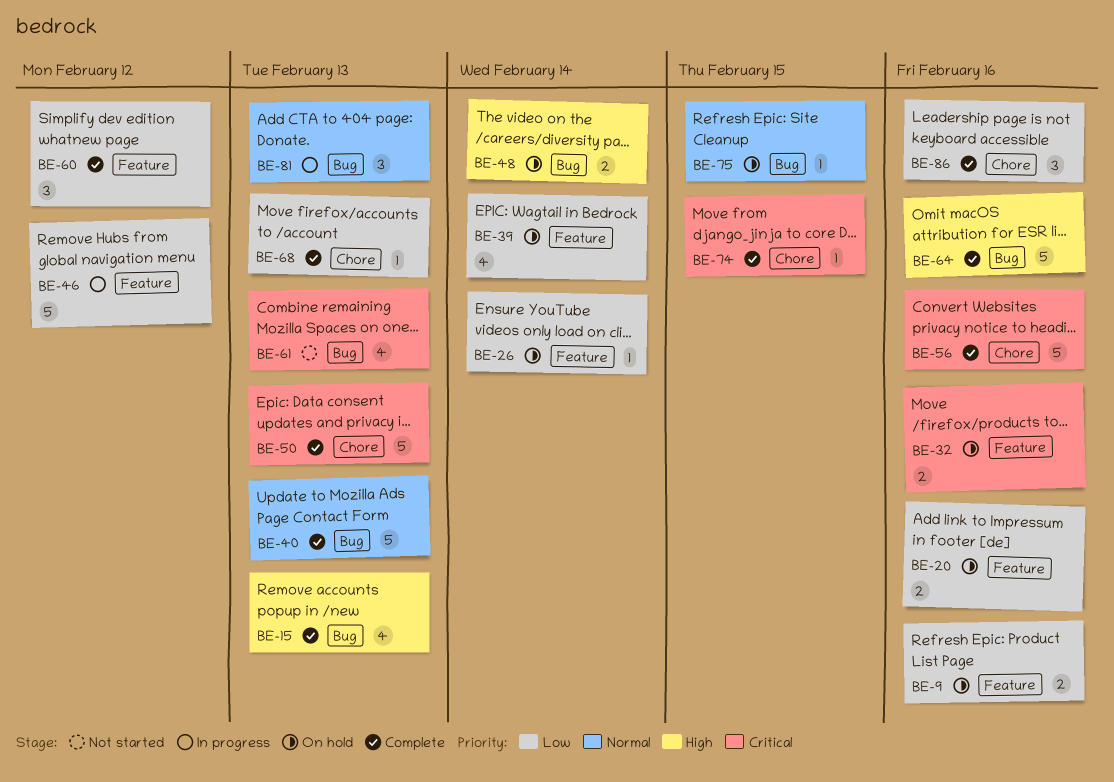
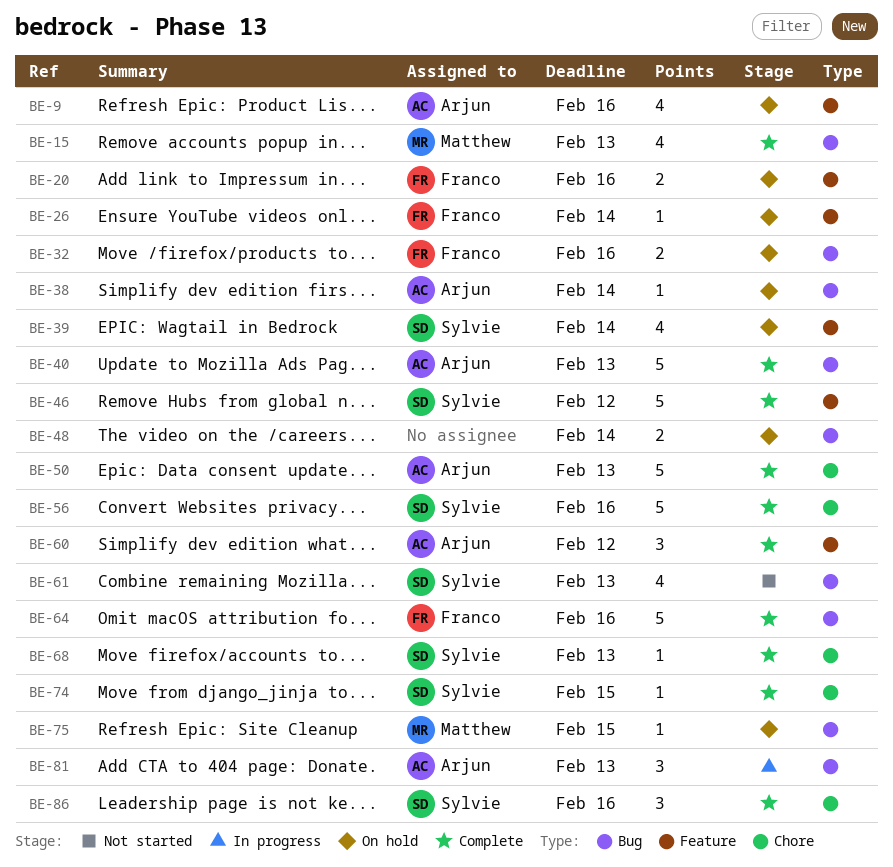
BE-9, estimate: 2 -> 4
BE-32, label: Feature -> Bug
BE-38: none -> present
BE-46, status: In progress -> Complete

